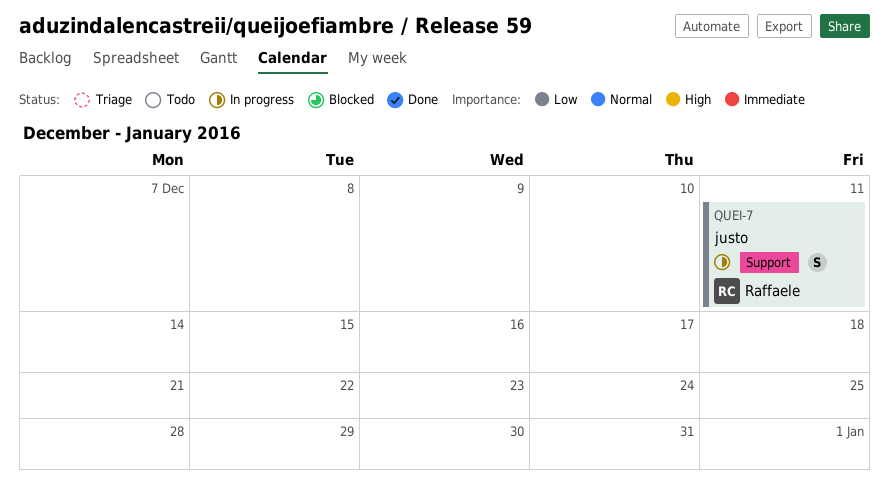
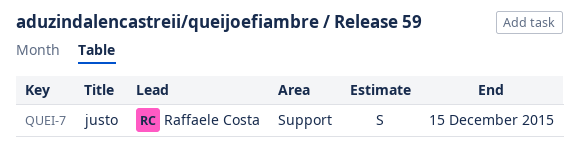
QUEI-7, due: Dec 11 -> Dec 15

